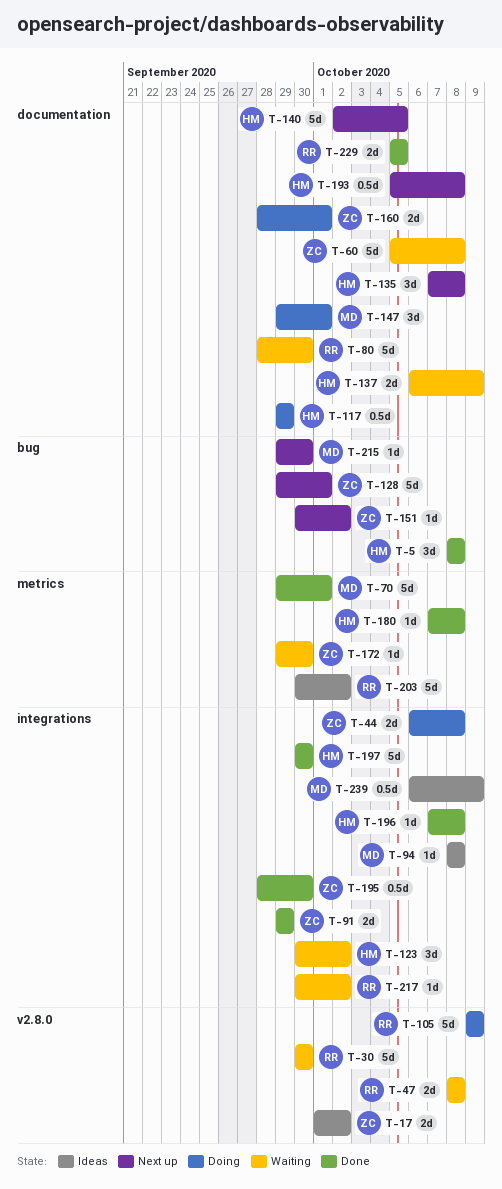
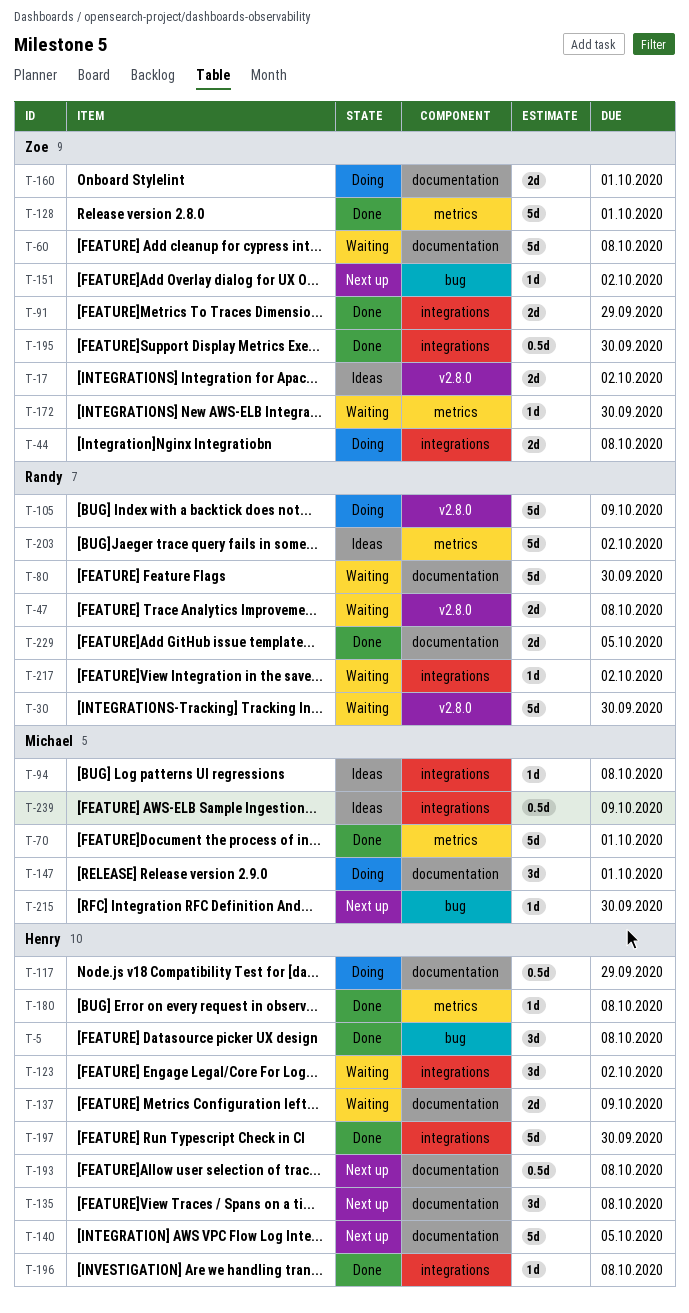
T-128, status: Next up -> Done
T-128, label: bug -> metrics

